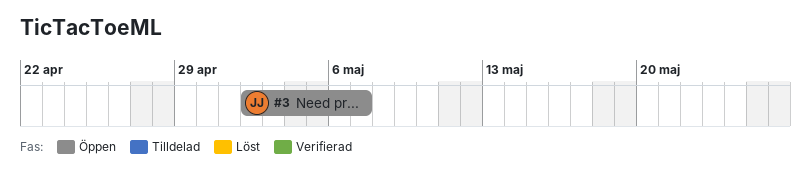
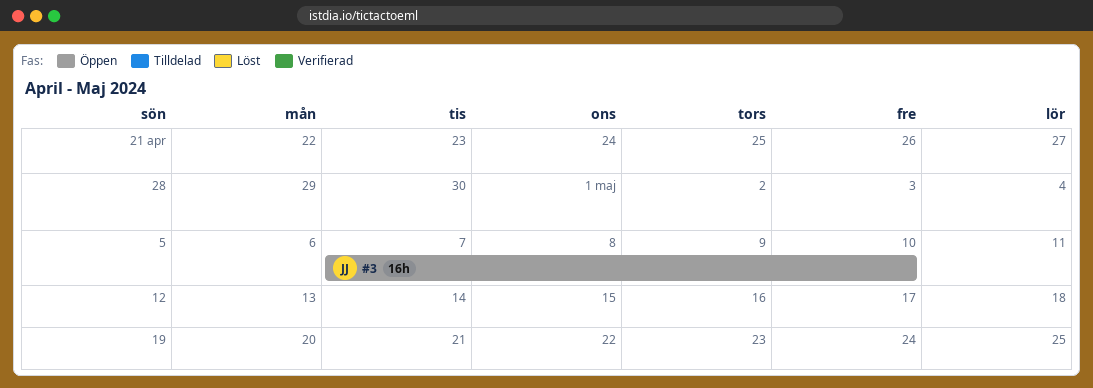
#3, start: May 2 -> May 7
#3, due: May 7 -> May 10

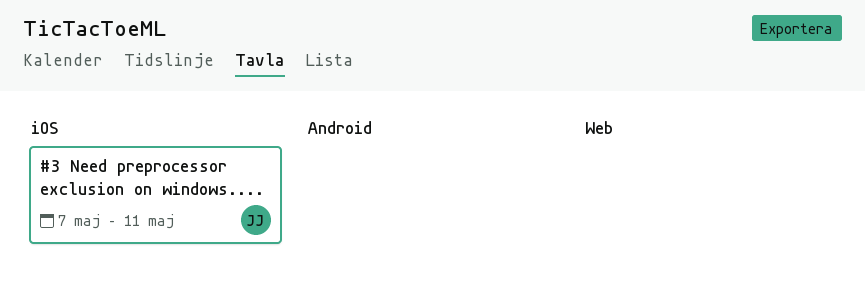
#3, due: May 10 -> May 11

